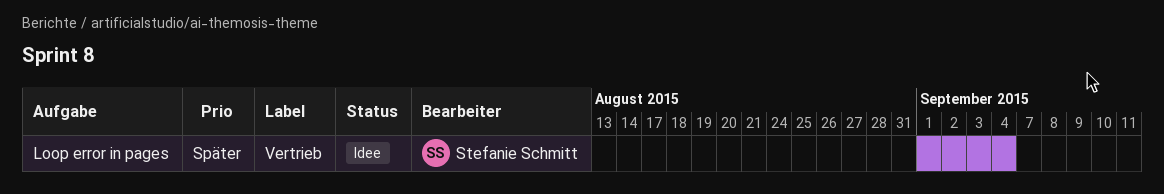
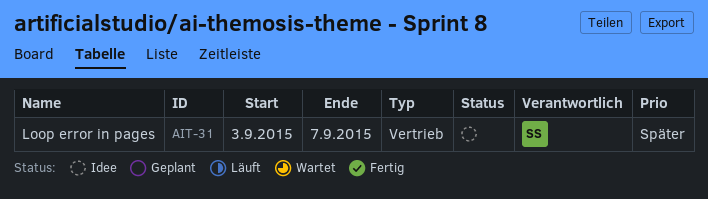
Loop error in pages, start: Sep 1 -> Sep 3
Loop error in pages, due: Sep 4 -> Sep 7

